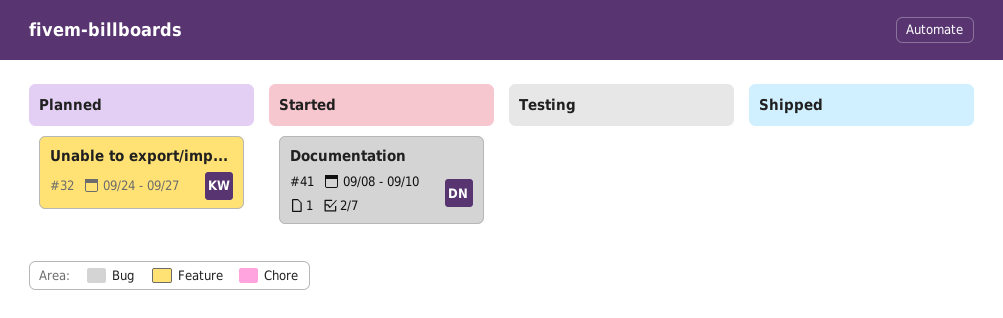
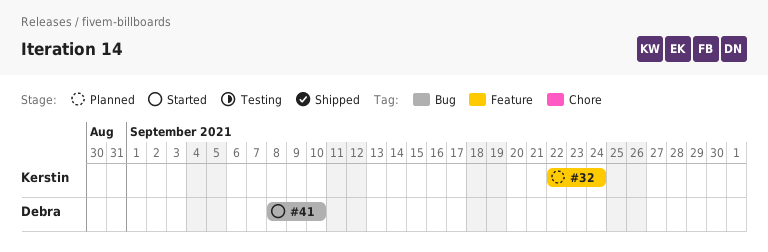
#32, start: Sep 24 -> Sep 22
#32, due: Sep 27 -> Sep 24

